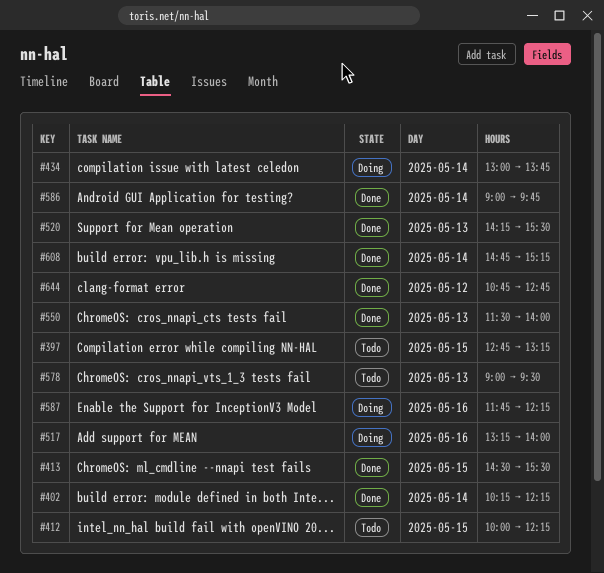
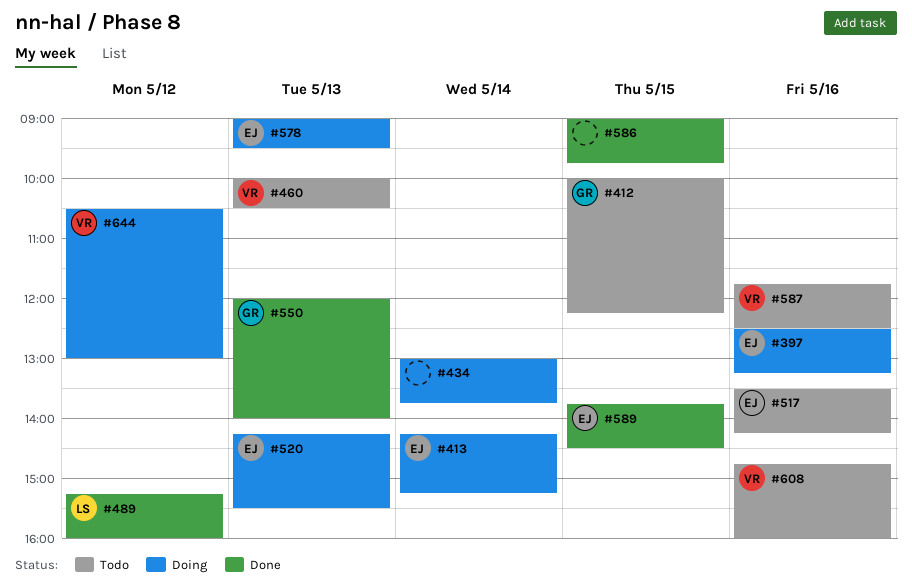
#397, status: Todo -> Doing
#397, day: May 15 -> May 16
#397, begins: 12:45 -> 12:30
#402: present -> none
#413, status: Done -> Doing
#413, day: May 15 -> May 14
#413, begins: 14:30 -> 14:15
#413, ends: 15:30 -> 15:15
#460: none -> present
#489: none -> present
#517, status: Doing -> Todo
#517, begins: 13:15 -> 13:30
#517, ends: 14:00 -> 14:15
#520, status: Done -> Doing
#550, begins: 11:30 -> 12:00
#578, status: Todo -> Doing
#586, day: May 14 -> May 15
#587, status: Doing -> Todo
#587, ends: 12:15 -> 12:30
#589: none -> present
#608, status: Done -> Todo
#608, day: May 14 -> May 16
#608, ends: 15:15 -> 16:00
#644, status: Done -> Doing
#644, begins: 10:45 -> 10:30
#644, ends: 12:45 -> 13:00

